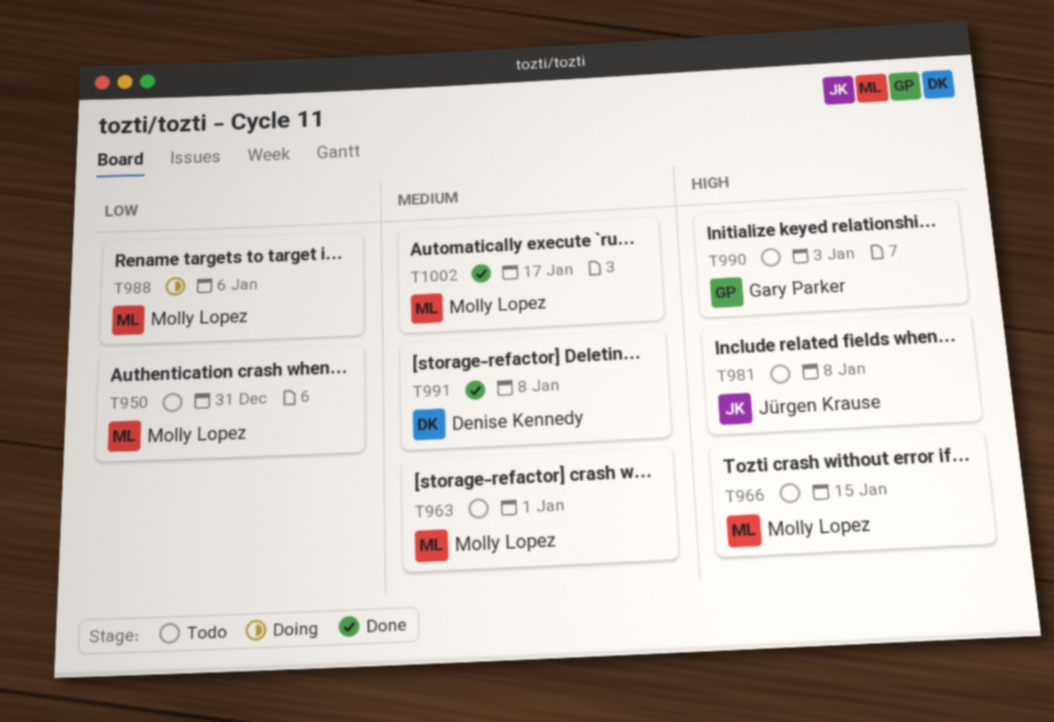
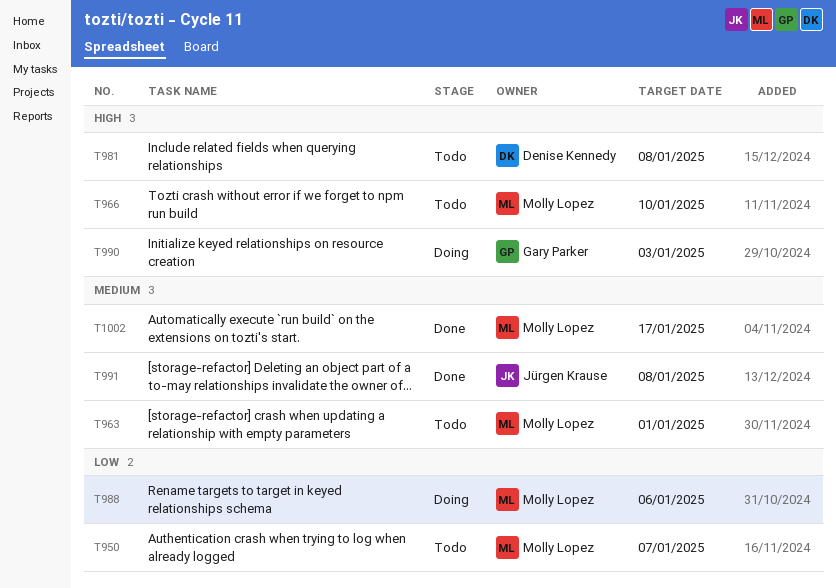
T950, due: Dec 31 -> Jan 7
T966, due: Jan 15 -> Jan 10
T981, owner: Jürgen Krause -> Denise Kennedy
T990, status: Todo -> Doing
T991, owner: Denise Kennedy -> Jürgen Krause

